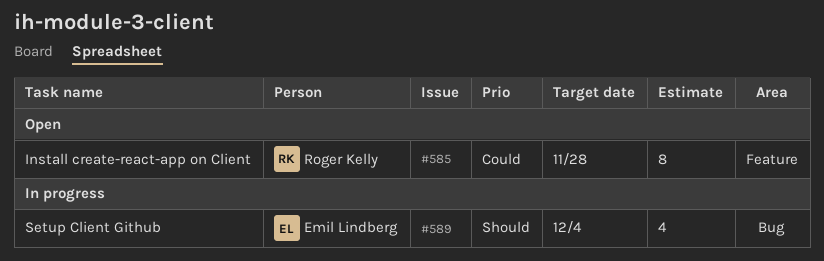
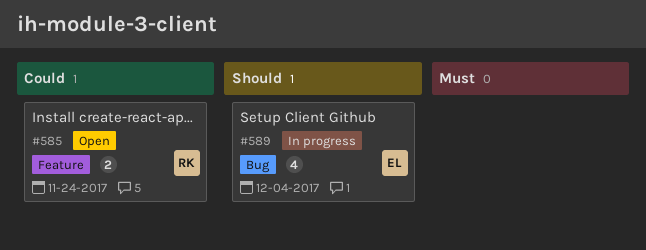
#585, estimate: 8 -> 2
#585, due: Nov 28 -> Nov 24

